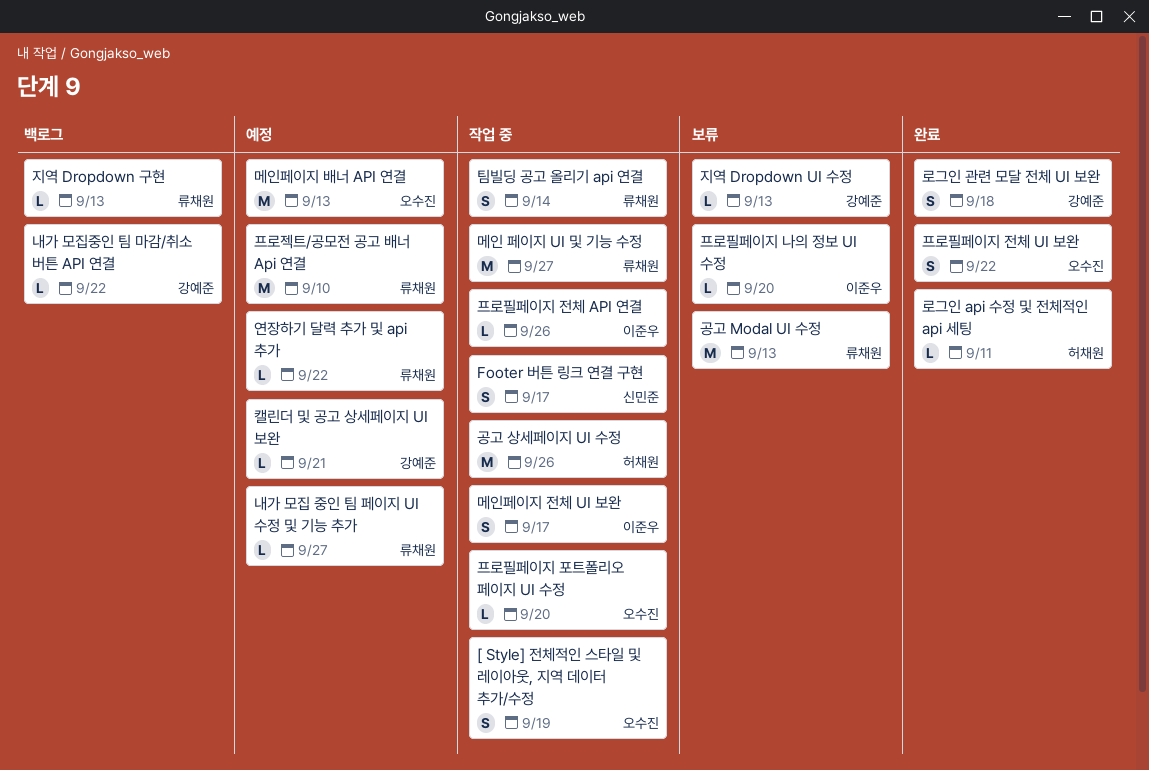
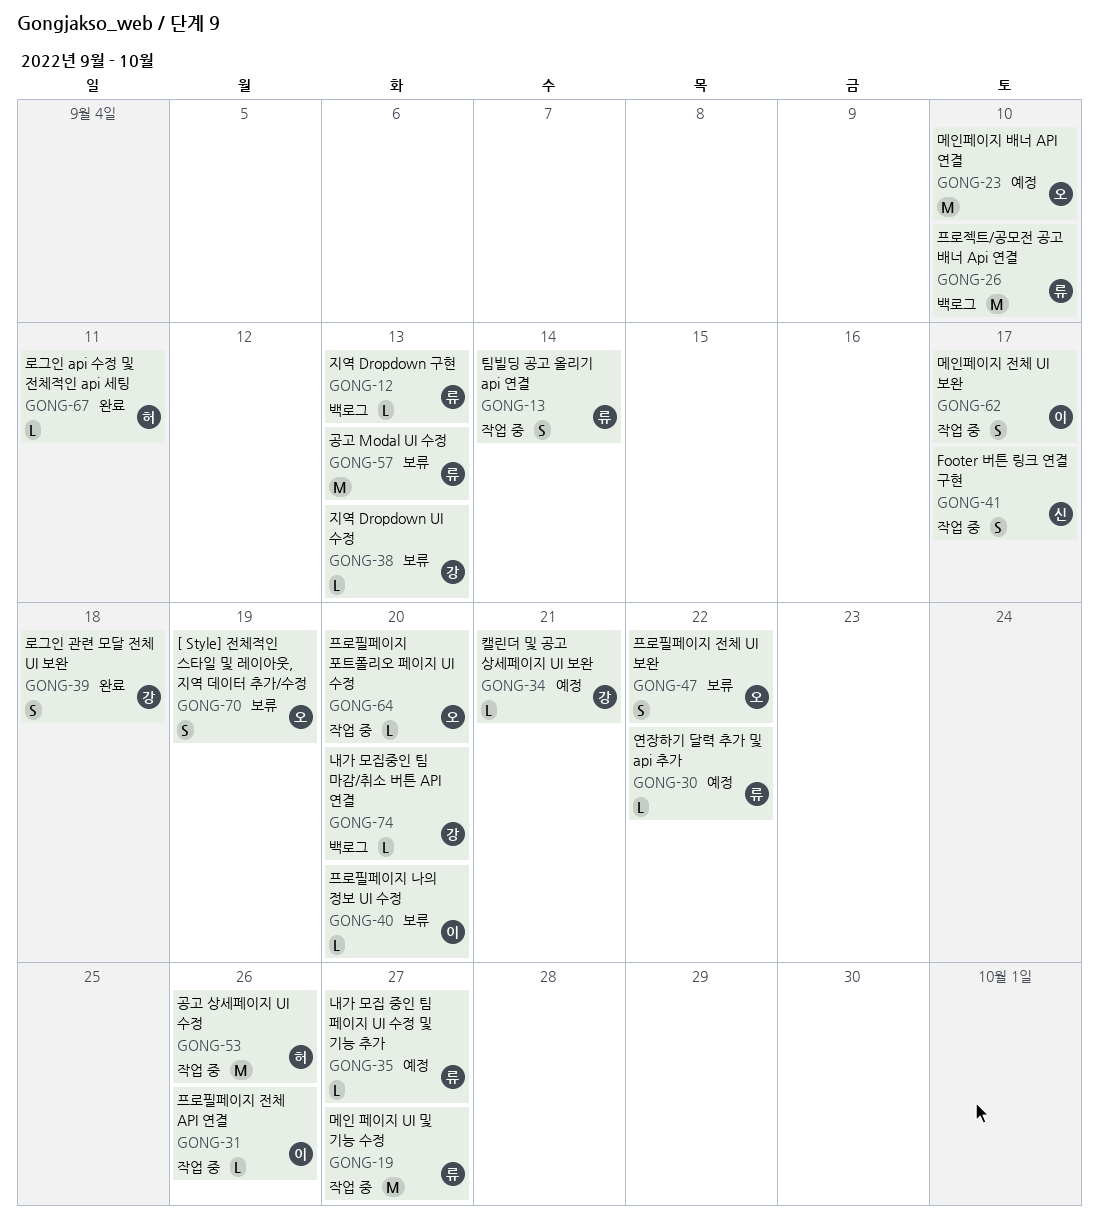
[ Style] 전체적인 스타일 및 레이아웃, 지역 데이터 추가/수정, status: 작업 중 -> 보류
내가 모집중인 팀 마감/취소 버튼 API 연결, due: Sep 22 -> Sep 20
메인페이지 배너 API 연결, due: Sep 13 -> Sep 10
프로젝트/공모전 공고 배너 Api 연결, status: 예정 -> 백로그
프로필페이지 전체 UI 보완, status: 완료 -> 보류

